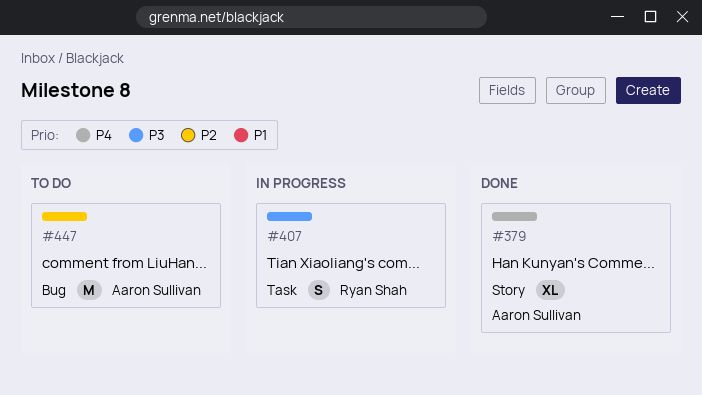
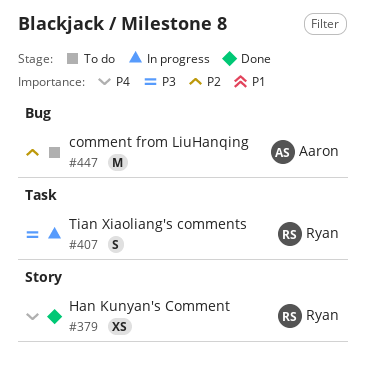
#379, owner: Aaron Sullivan -> Ryan Shah
#379, estimate: XL -> XS

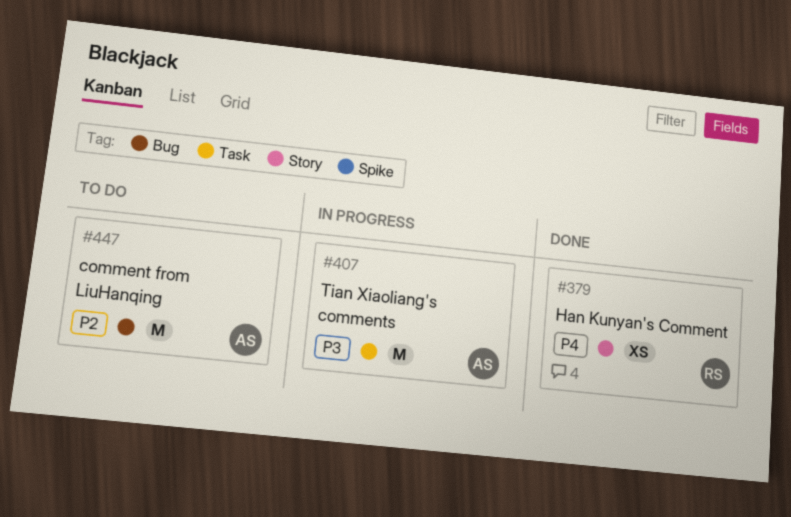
#407, owner: Ryan -> Aaron
#407, estimate: S -> M

